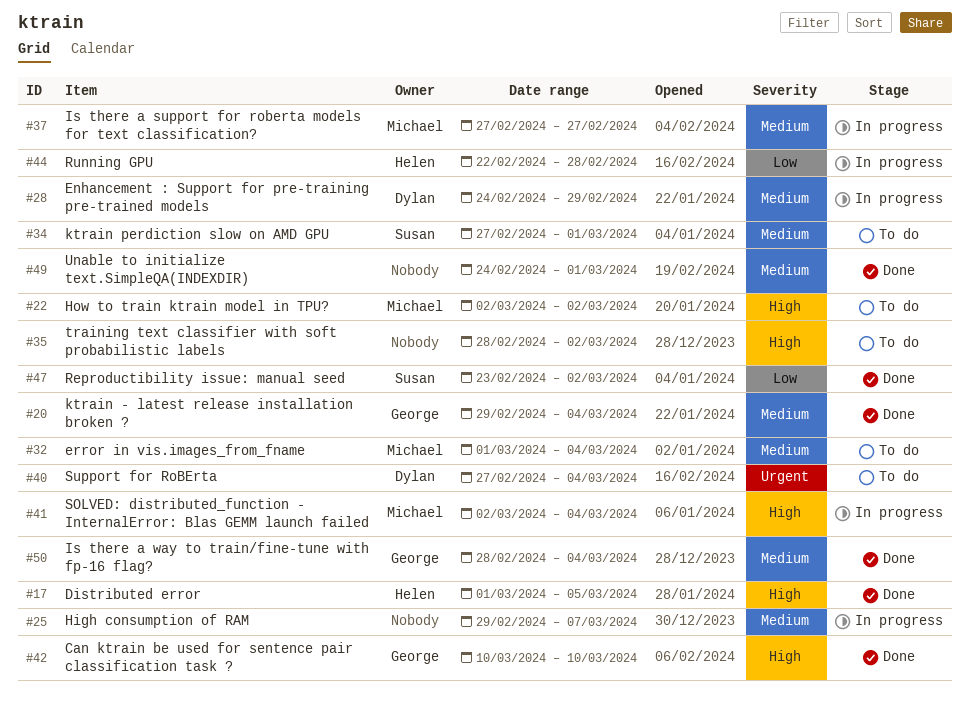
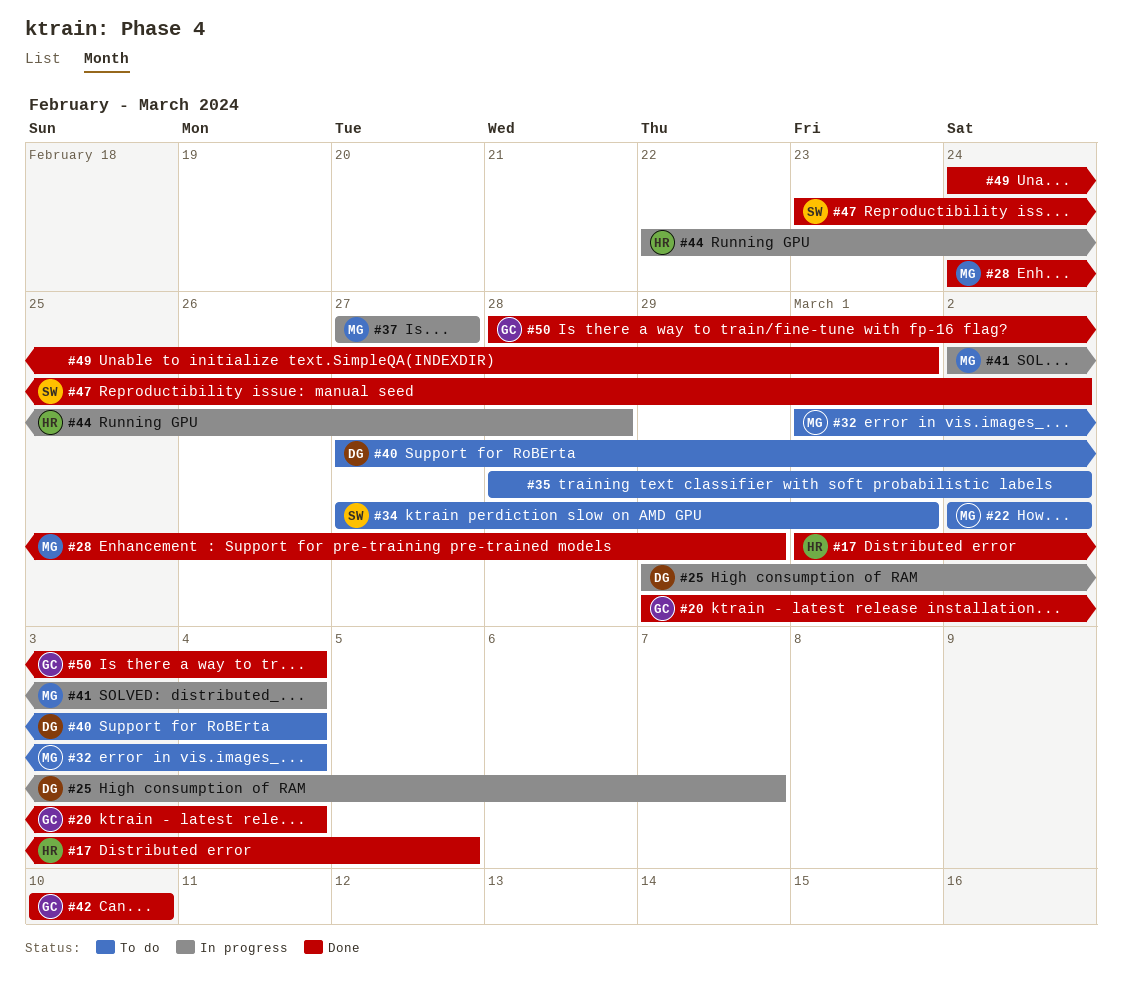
#25, owner: none -> Dylan
#28, status: In progress -> Done
#28, owner: Dylan -> Michael

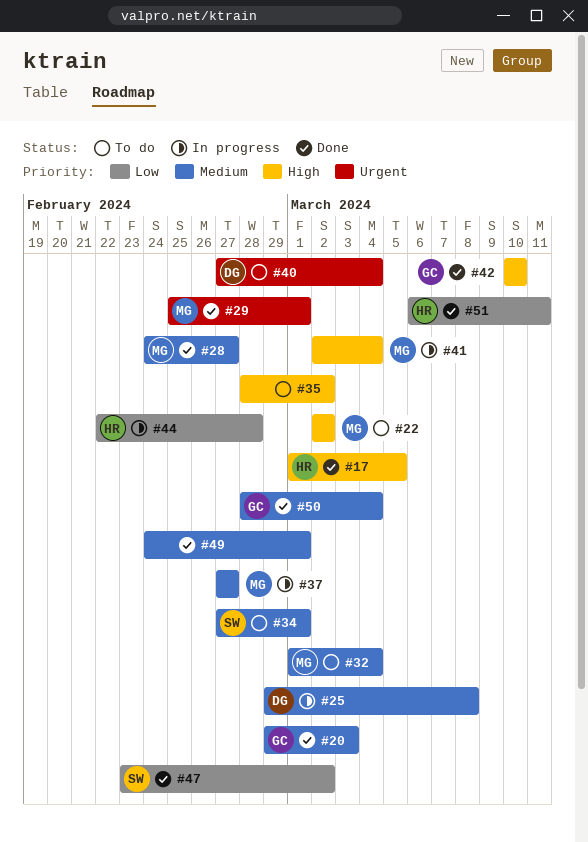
#20, due: Mar 4 -> Mar 3
#25, due: Mar 7 -> Mar 8
#28, due: Feb 29 -> Feb 27
#29: none -> present
#51: none -> present

